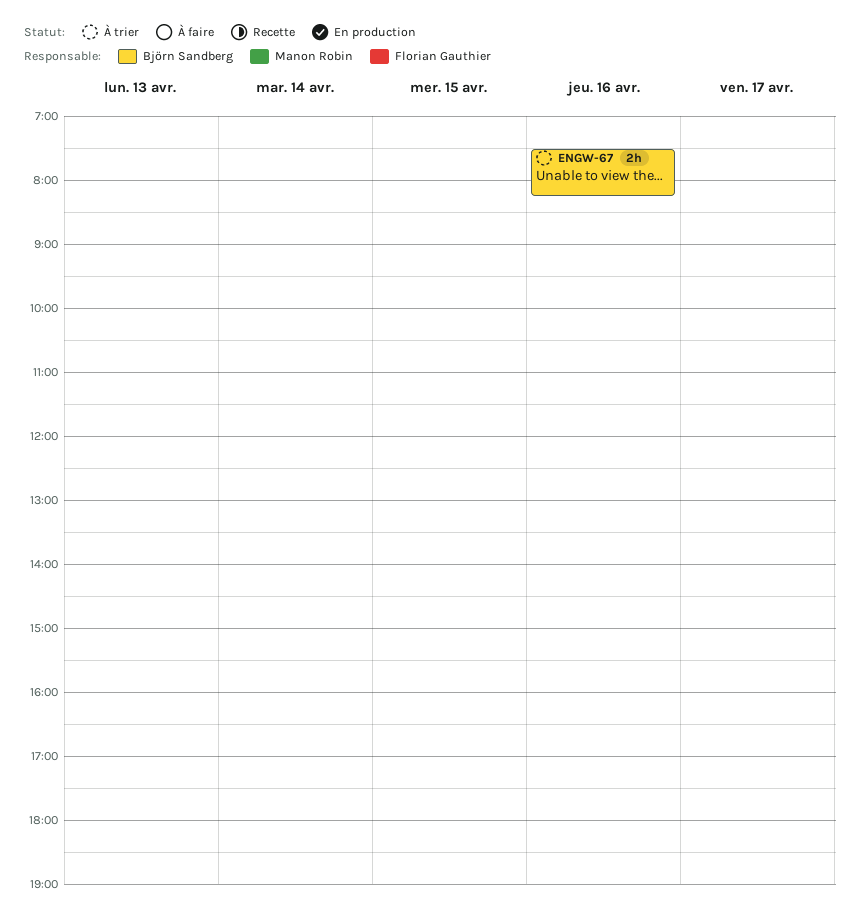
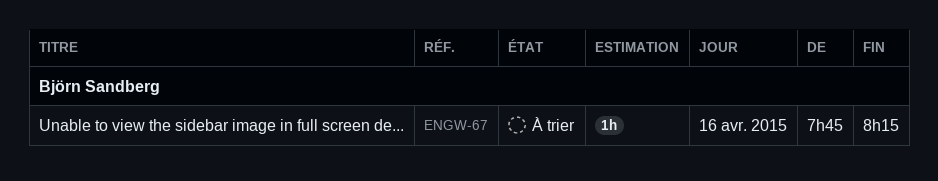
ENGW-67, estimate: 2h -> 1h
ENGW-67, begins: 07:30 -> 07:45

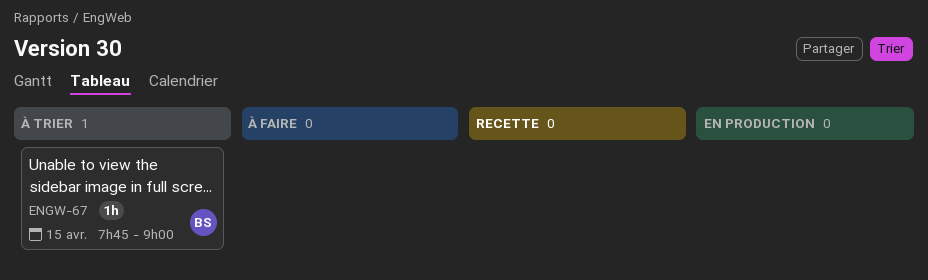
ENGW-67, day: Apr 16 -> Apr 15
ENGW-67, ends: 08:15 -> 09:00

